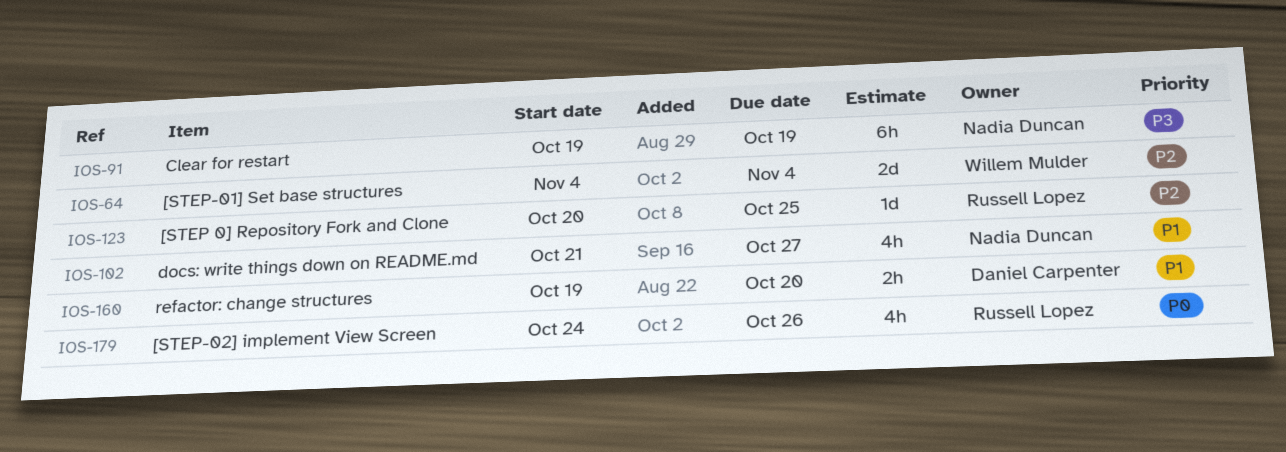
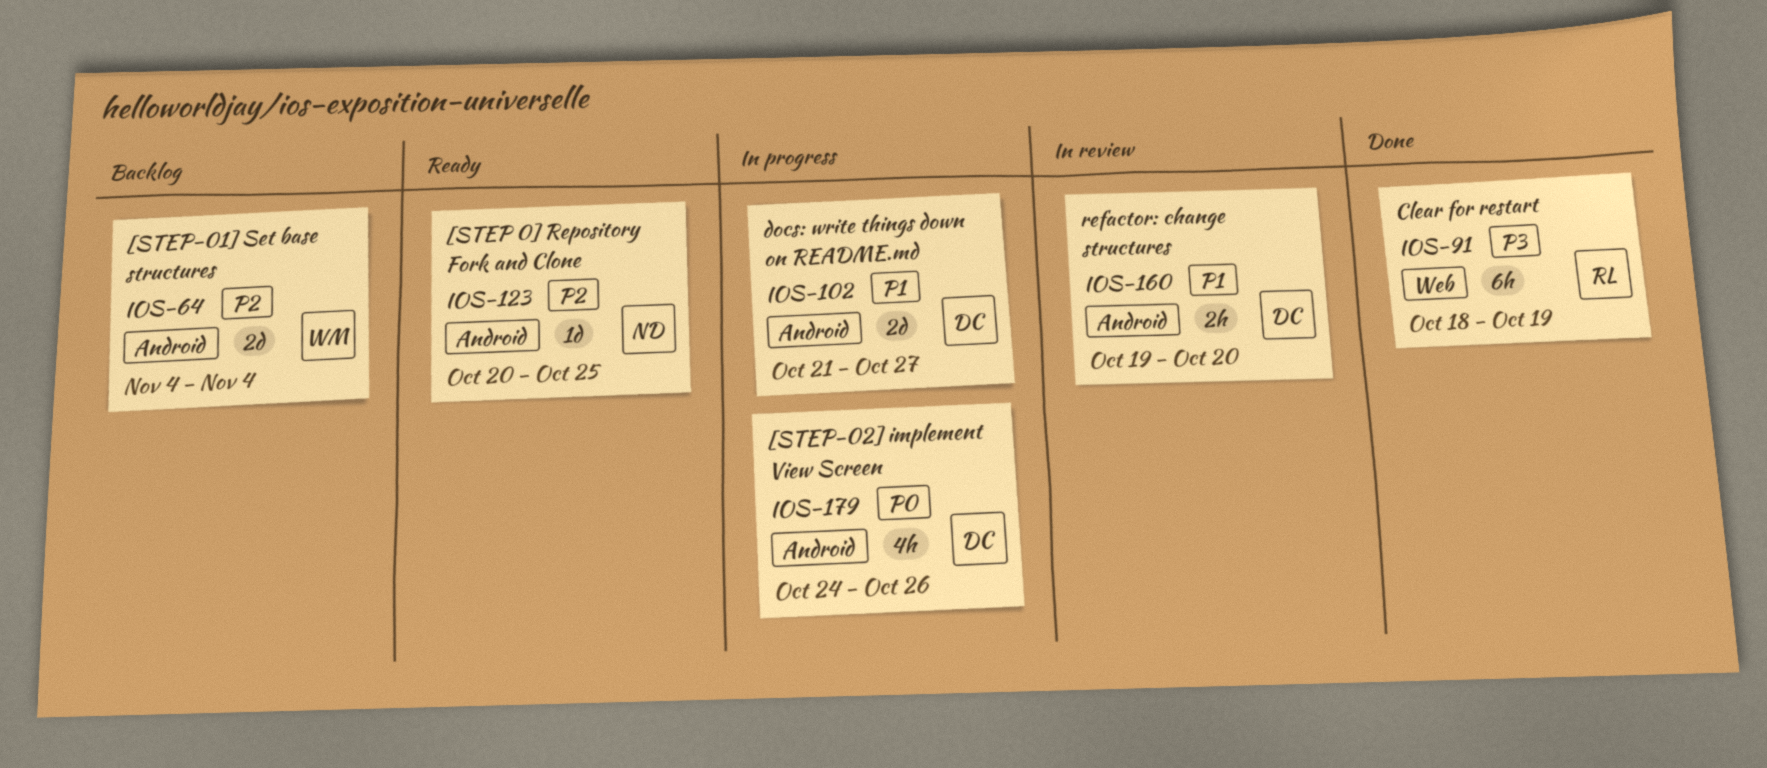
IOS-91, owner: Nadia Duncan -> Russell Lopez
IOS-91, start: Oct 19 -> Oct 18
IOS-102, owner: Nadia Duncan -> Daniel Carpenter
IOS-102, estimate: 4h -> 2d
IOS-123, owner: Russell Lopez -> Nadia Duncan
IOS-179, owner: Russell Lopez -> Daniel Carpenter

